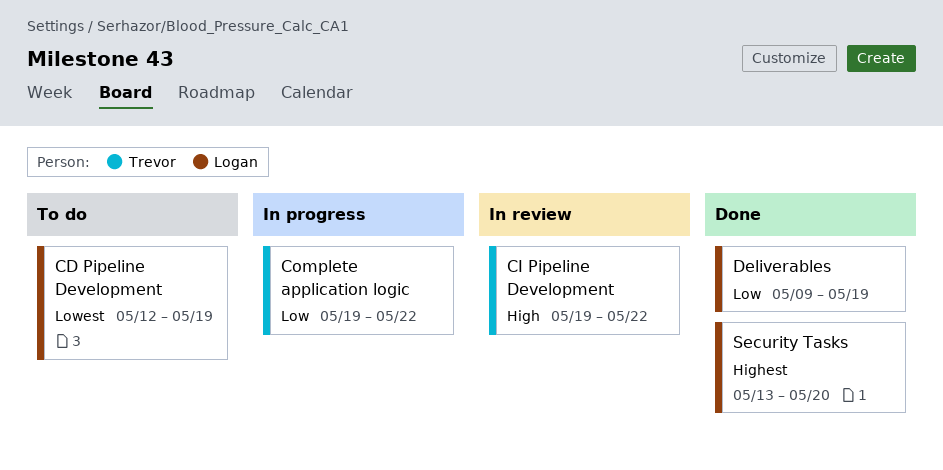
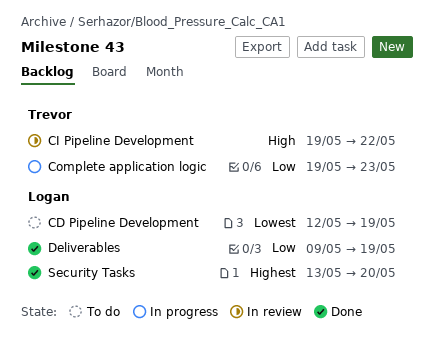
Complete application logic, due: May 22 -> May 23

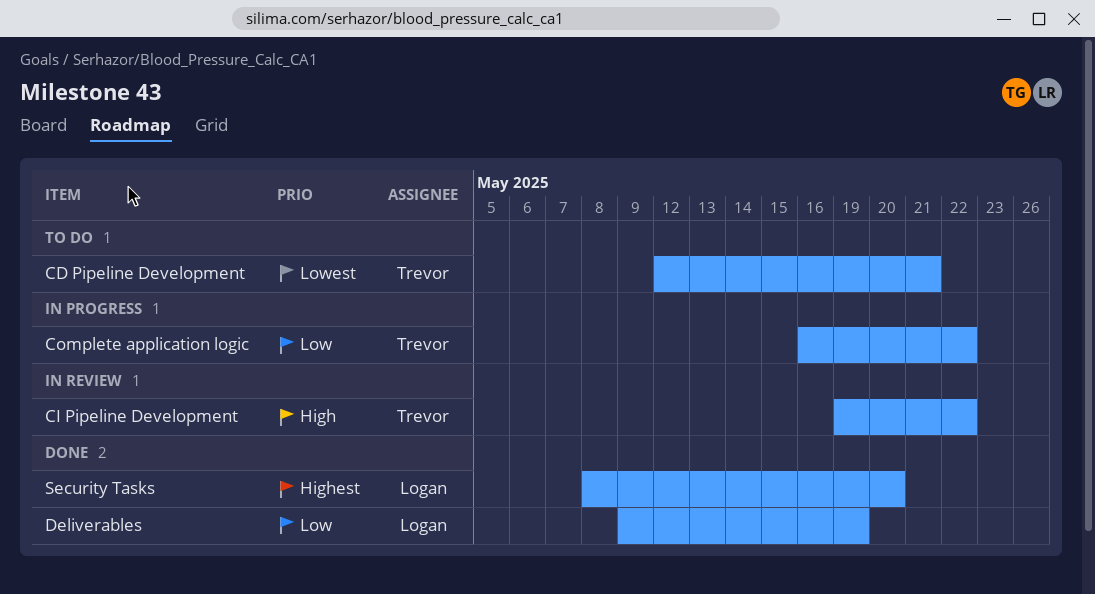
CD Pipeline Development, owner: Logan -> Trevor
CD Pipeline Development, due: May 19 -> May 21
Complete application logic, start: May 19 -> May 16
Complete application logic, due: May 23 -> May 22
Security Tasks, start: May 13 -> May 8

